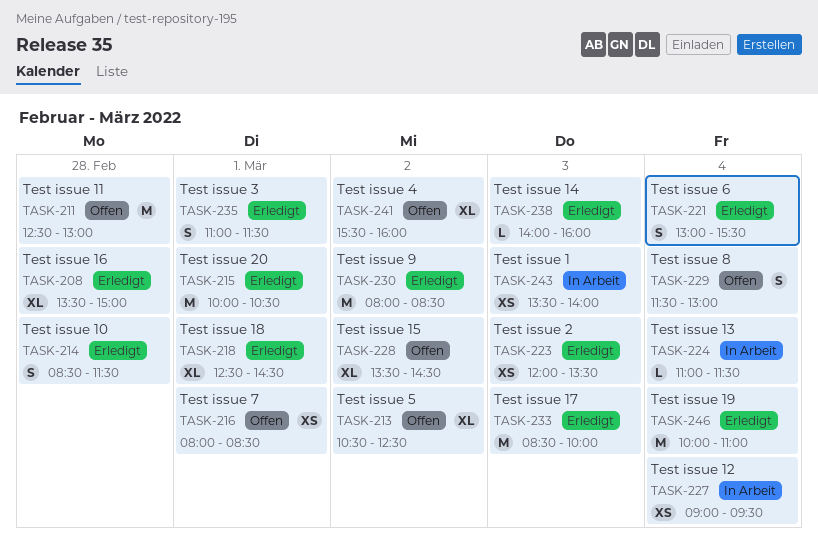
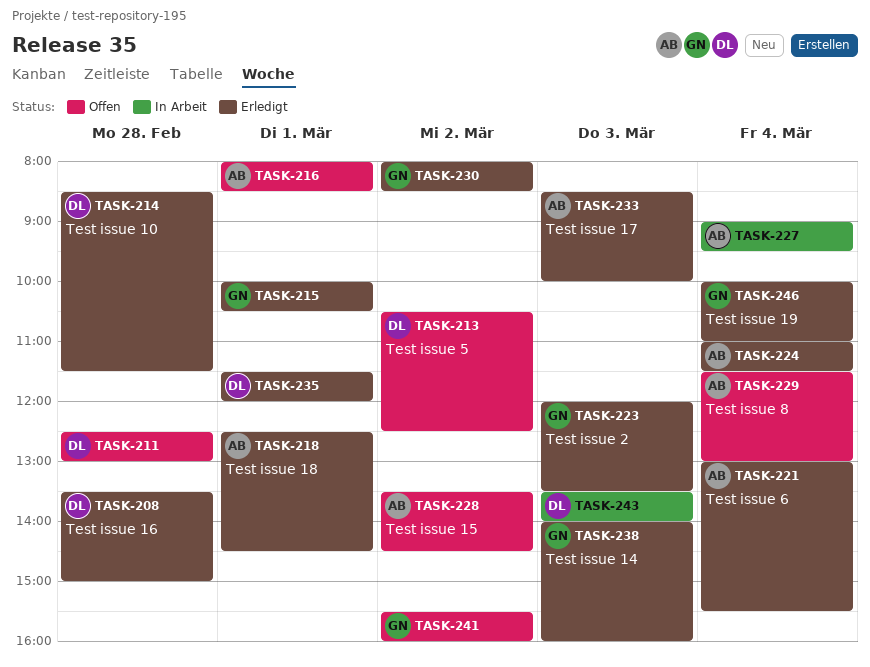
TASK-224, status: In Arbeit -> Erledigt
TASK-235, begins: 11:00 -> 11:30
TASK-235, ends: 11:30 -> 12:00

